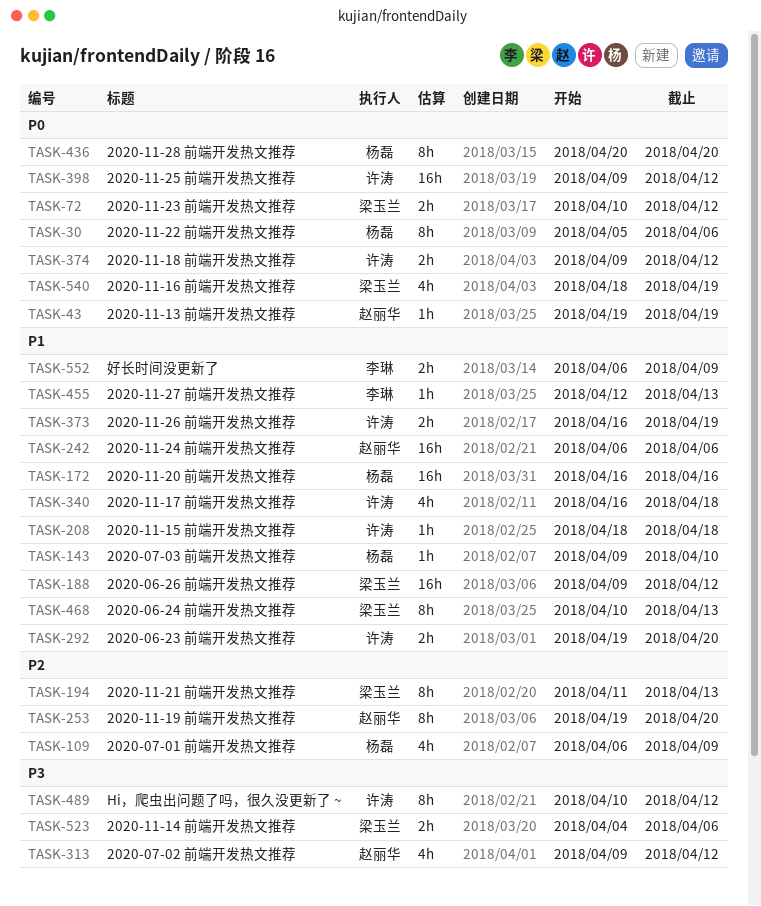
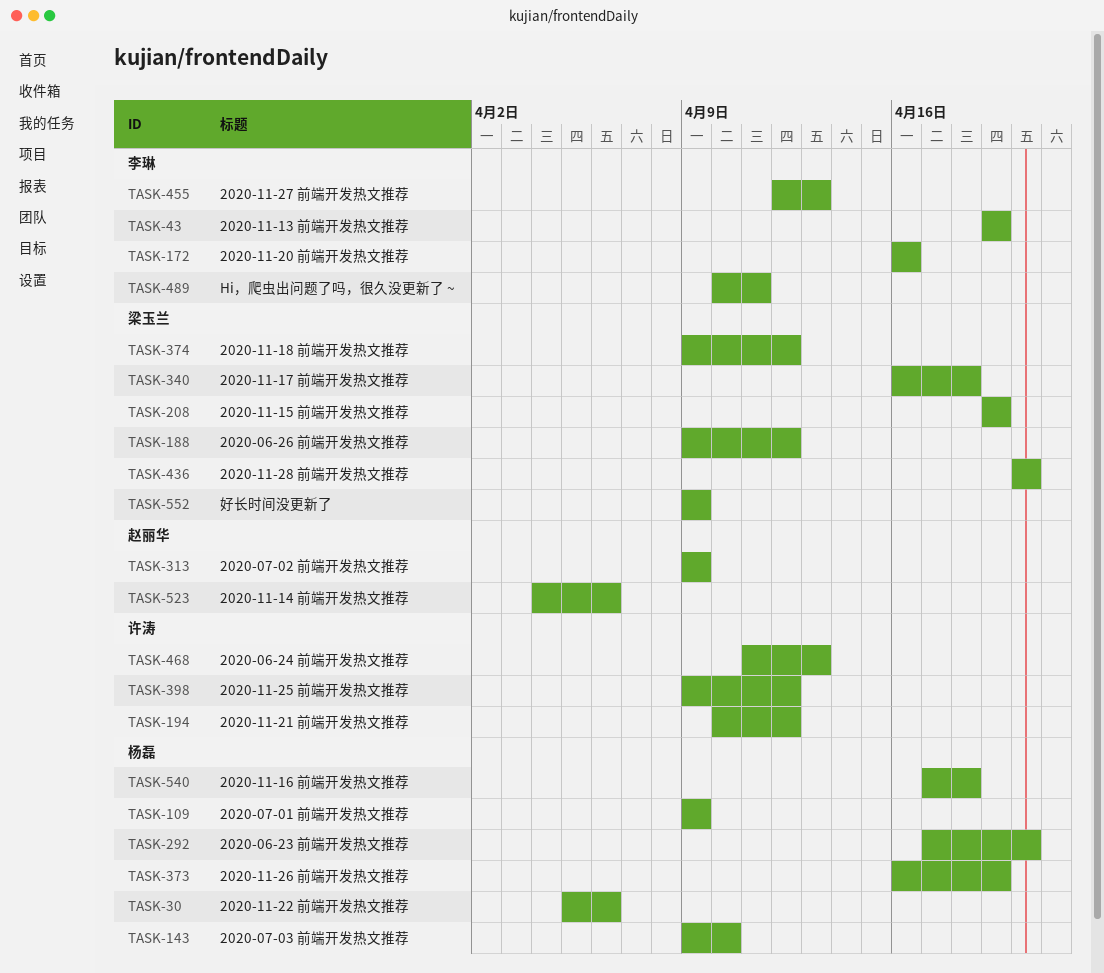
TASK-43, owner: 赵丽华 -> 李琳
TASK-72: present -> none
TASK-109, start: Apr 6 -> Apr 9
TASK-172, owner: 杨磊 -> 李琳
TASK-194, owner: 梁玉兰 -> 许涛
TASK-194, start: Apr 11 -> Apr 10
TASK-194, due: Apr 13 -> Apr 12
TASK-208, owner: 许涛 -> 梁玉兰
TASK-208, start: Apr 18 -> Apr 19
TASK-208, due: Apr 18 -> Apr 19
TASK-242: present -> none
TASK-253: present -> none
TASK-292, owner: 许涛 -> 杨磊
TASK-292, start: Apr 19 -> Apr 17
TASK-313, due: Apr 12 -> Apr 9
TASK-340, owner: 许涛 -> 梁玉兰
TASK-373, owner: 许涛 -> 杨磊
TASK-374, owner: 许涛 -> 梁玉兰
TASK-436, owner: 杨磊 -> 梁玉兰
TASK-468, owner: 梁玉兰 -> 许涛
TASK-468, start: Apr 10 -> Apr 11
TASK-489, owner: 许涛 -> 李琳
TASK-489, due: Apr 12 -> Apr 11
TASK-523, owner: 梁玉兰 -> 赵丽华
TASK-540, owner: 梁玉兰 -> 杨磊
TASK-540, start: Apr 18 -> Apr 17
TASK-540, due: Apr 19 -> Apr 18
TASK-552, owner: 李琳 -> 梁玉兰
TASK-552, start: Apr 6 -> Apr 9

